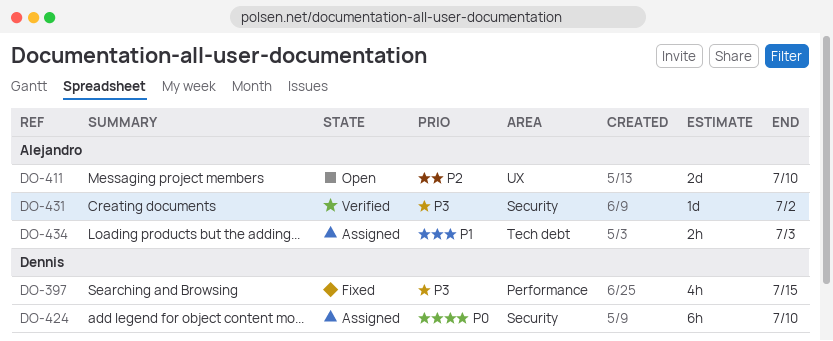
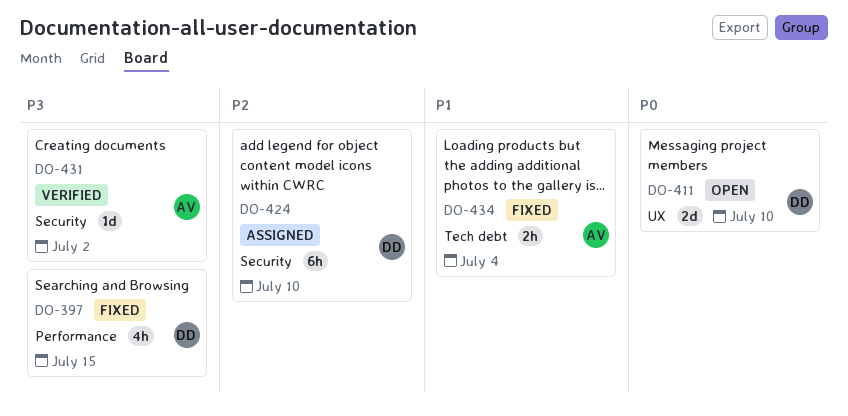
DO-411, owner: Alejandro -> Dennis
DO-411, priority: P2 -> P0
DO-424, priority: P0 -> P2
DO-434, status: Assigned -> Fixed
DO-434, due: Jul 3 -> Jul 4

